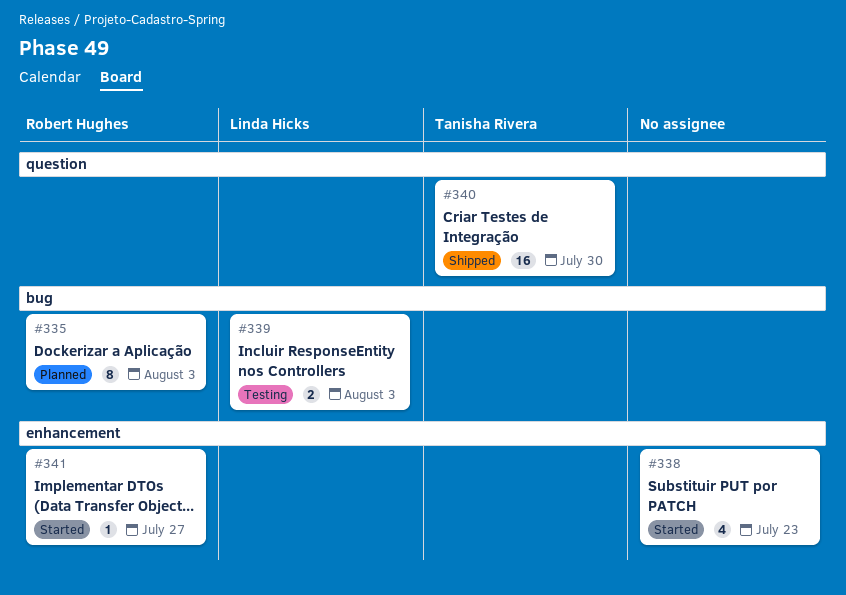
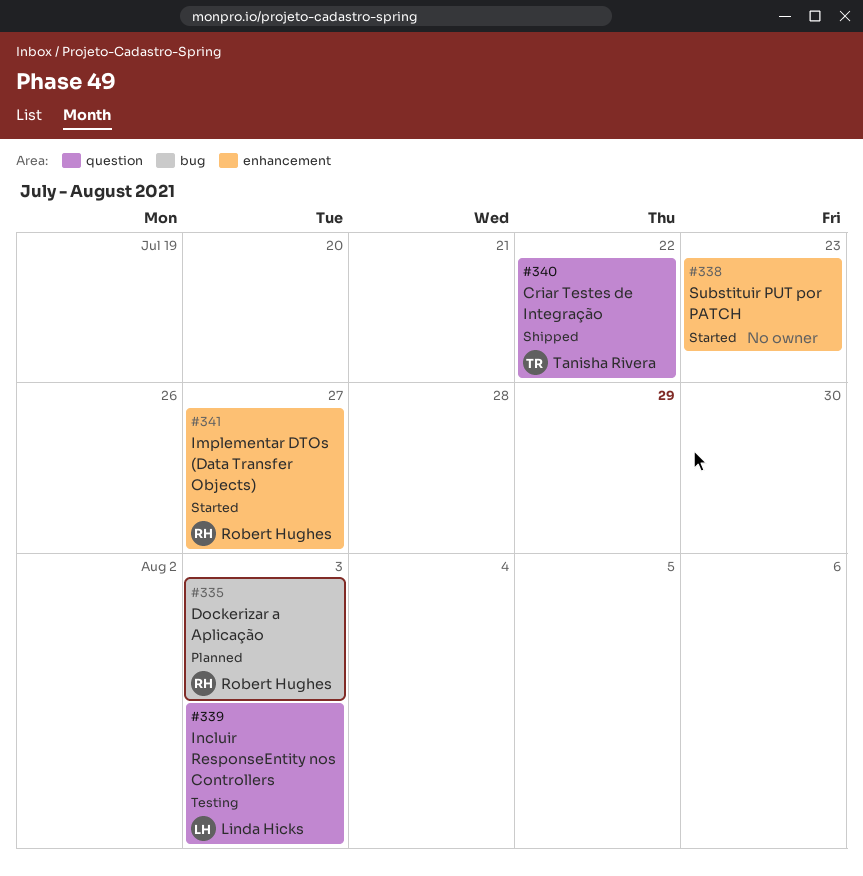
#339, label: bug -> question
#340, due: Jul 30 -> Jul 22

